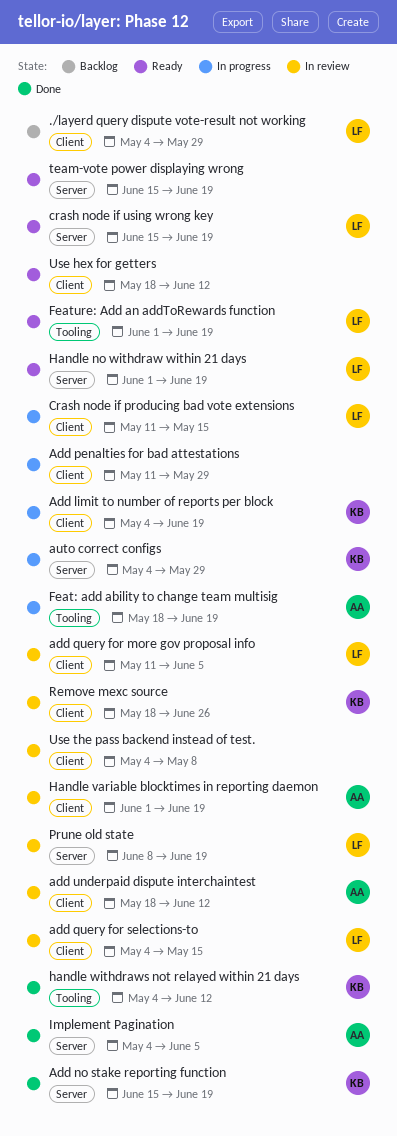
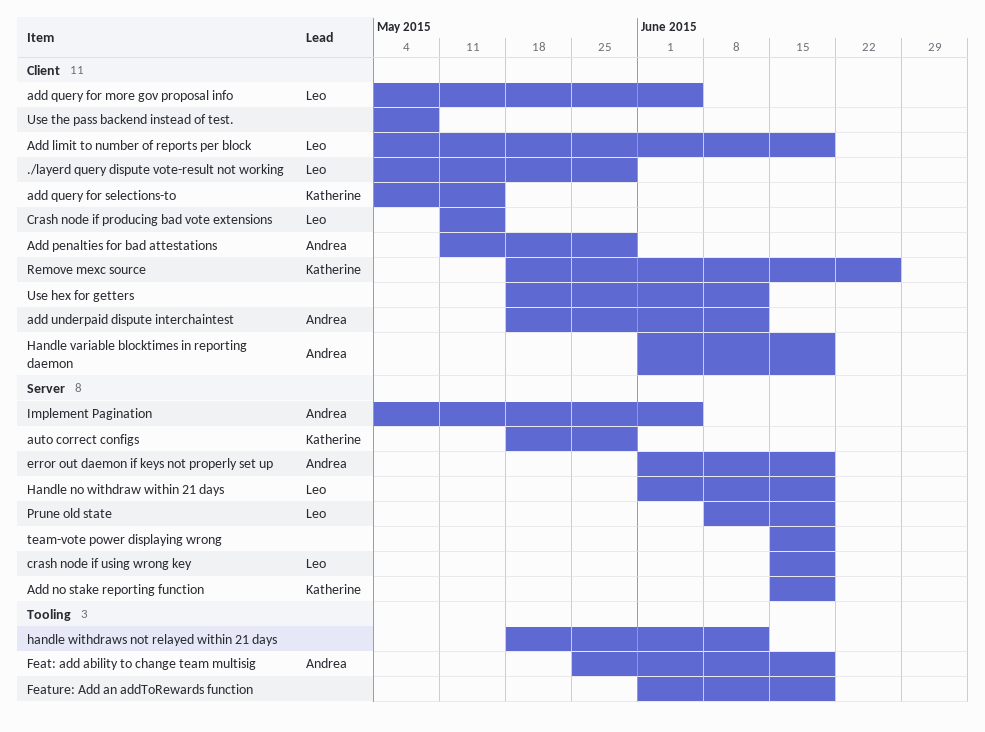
Add limit to number of reports per block, owner: Katherine -> Leo
Add penalties for bad attestations, owner: none -> Andrea
add query for more gov proposal info, start: May 11 -> May 4
add query for selections-to, owner: Leo -> Katherine
auto correct configs, start: May 4 -> May 18
error out daemon if keys not properly set up: none -> present
Feat: add ability to change team multisig, start: May 18 -> May 25
Feature: Add an addToRewards function, owner: Leo -> none
handle withdraws not relayed within 21 days, owner: Katherine -> none
handle withdraws not relayed within 21 days, start: May 4 -> May 18

